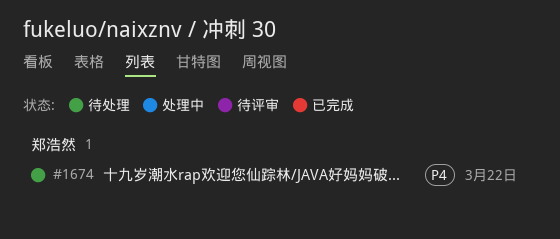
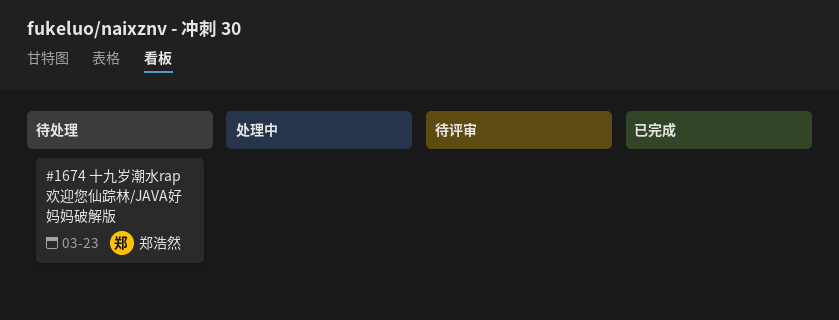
#1674, due: Mar 22 -> Mar 23

